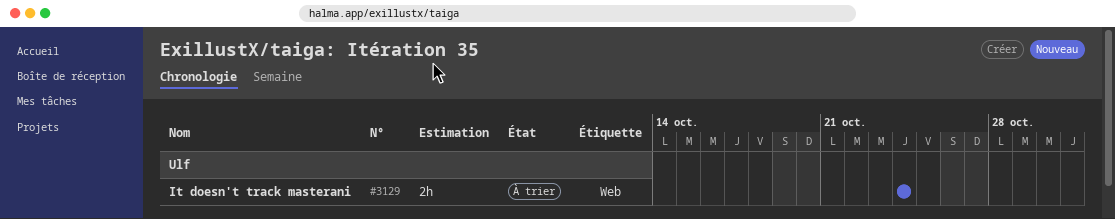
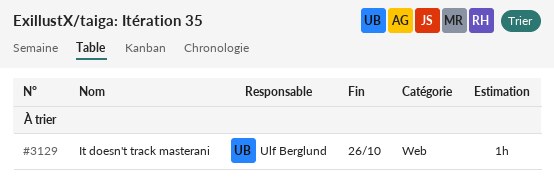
#3129, estimate: 2h -> 1h
#3129, due: Oct 24 -> Oct 26

